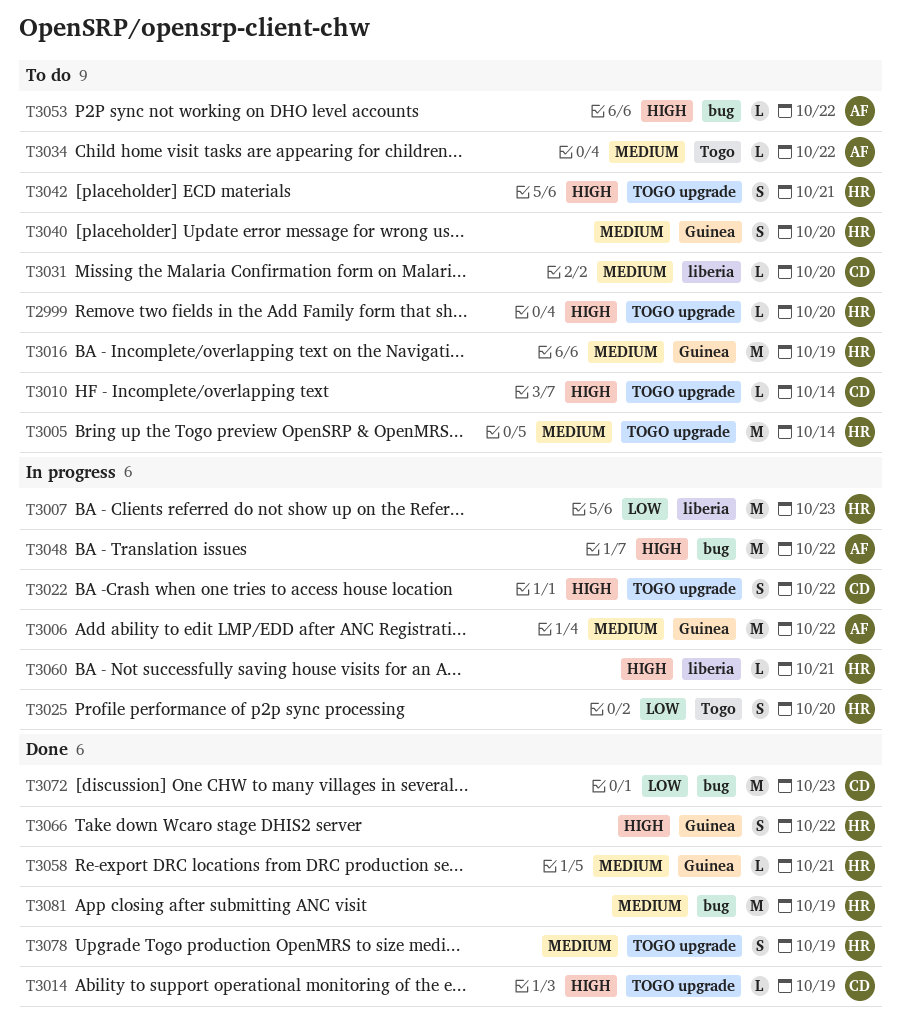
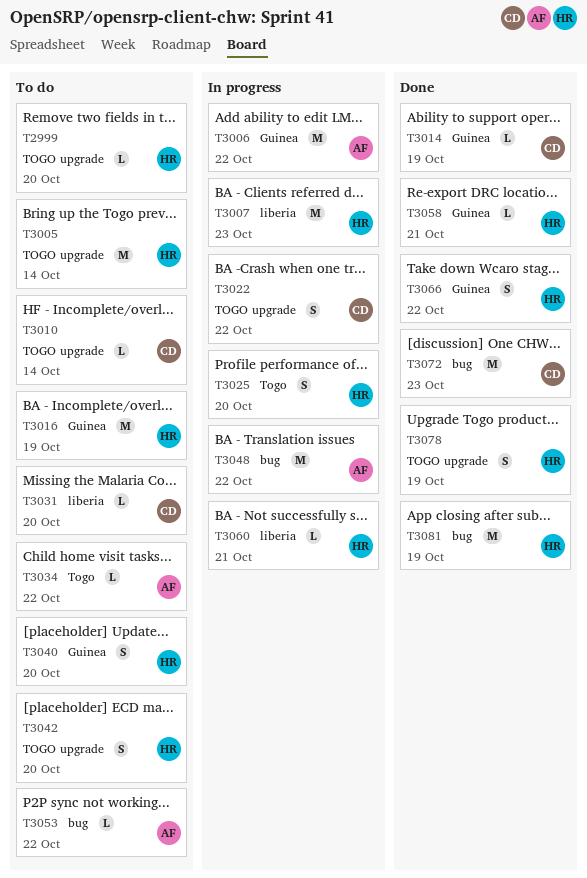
T3014, label: TOGO upgrade -> Guinea
T3042, due: Oct 21 -> Oct 20

